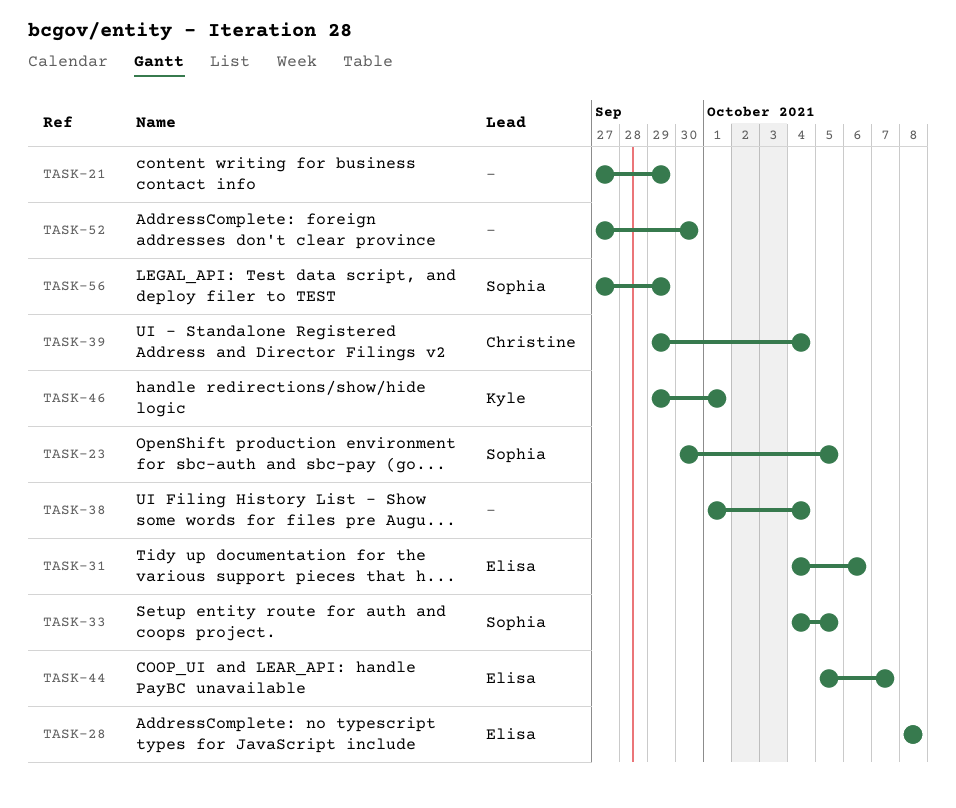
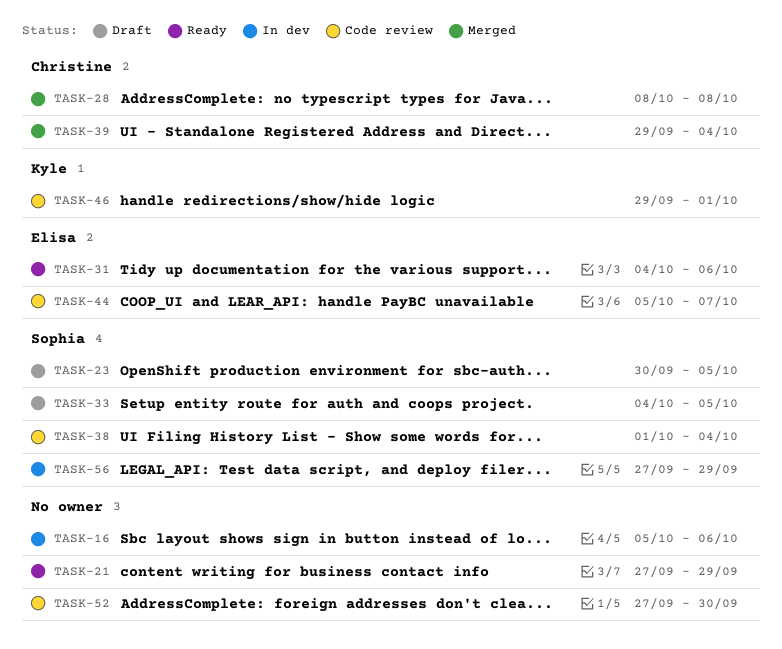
TASK-16: none -> present
TASK-28, owner: Elisa -> Christine
TASK-38, owner: none -> Sophia

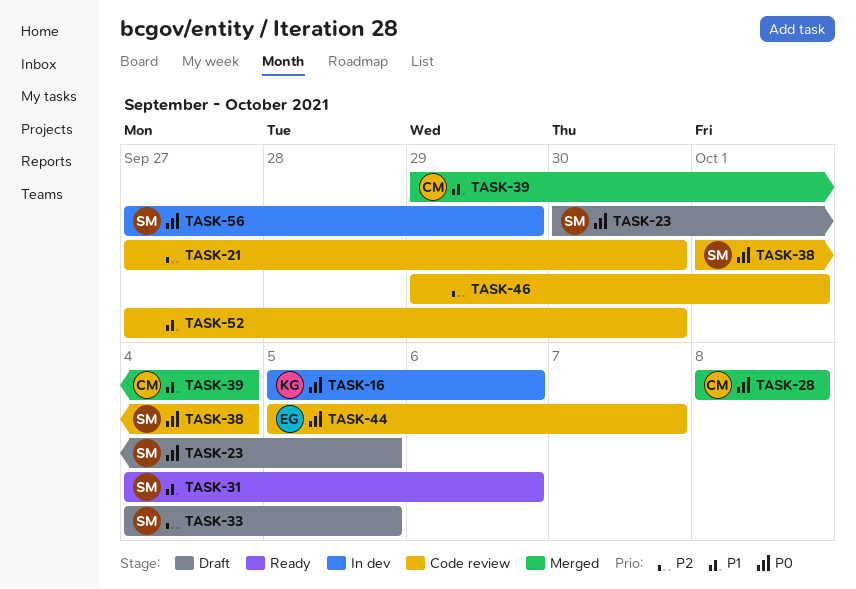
TASK-16, owner: none -> Kyle
TASK-21, status: Ready -> Code review
TASK-21, due: Sep 29 -> Sep 30
TASK-31, owner: Elisa -> Sophia
TASK-46, owner: Kyle -> none

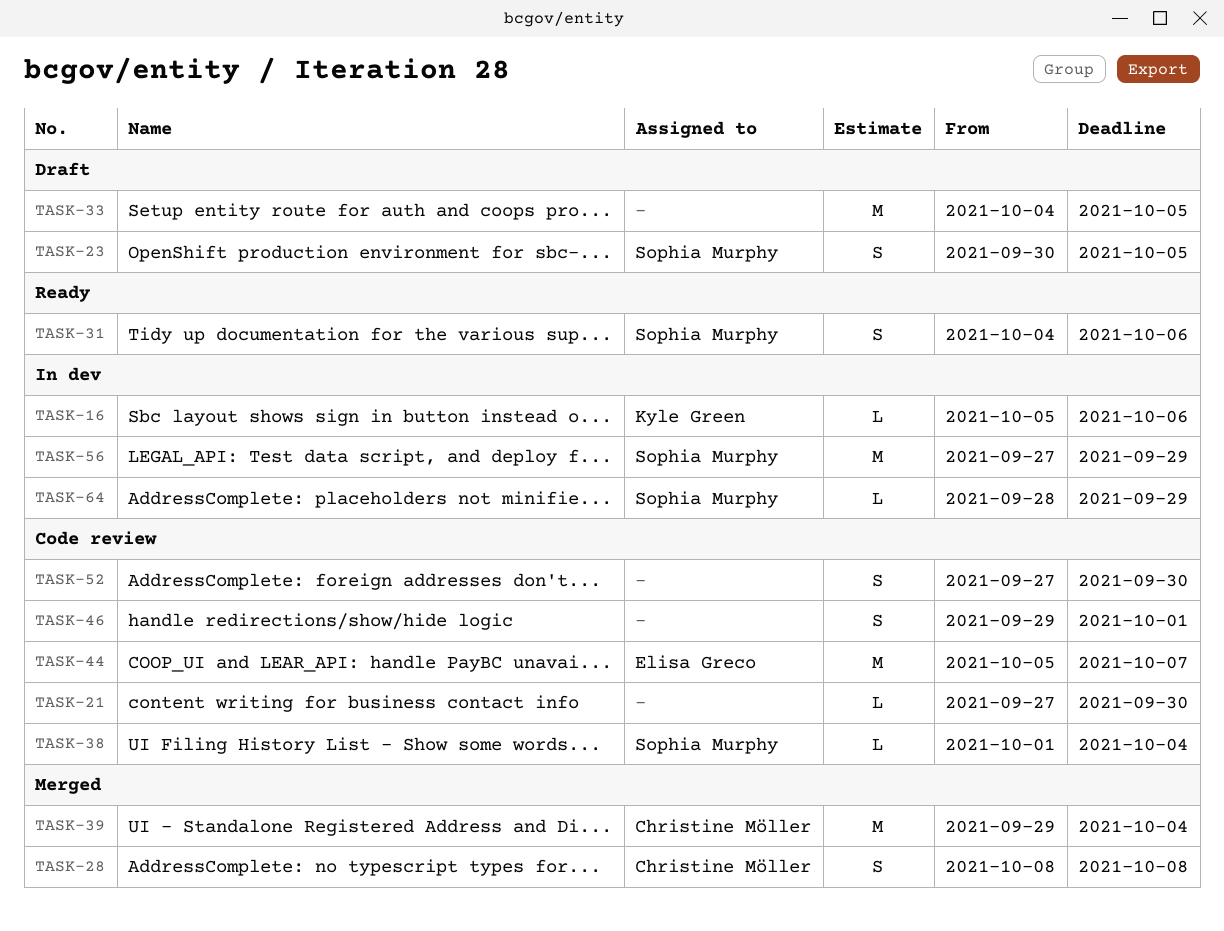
TASK-33, owner: Sophia Murphy -> none
TASK-64: none -> present

